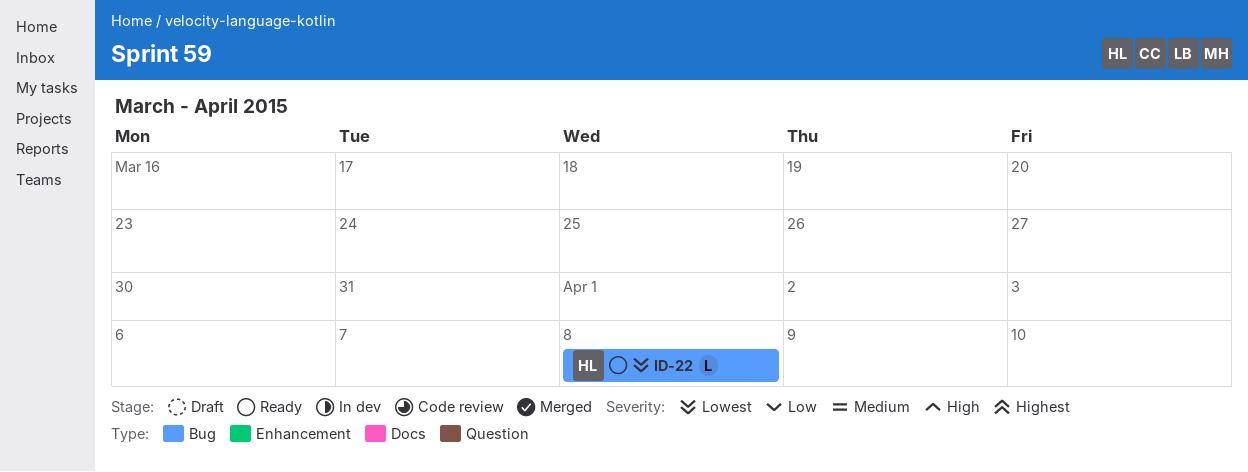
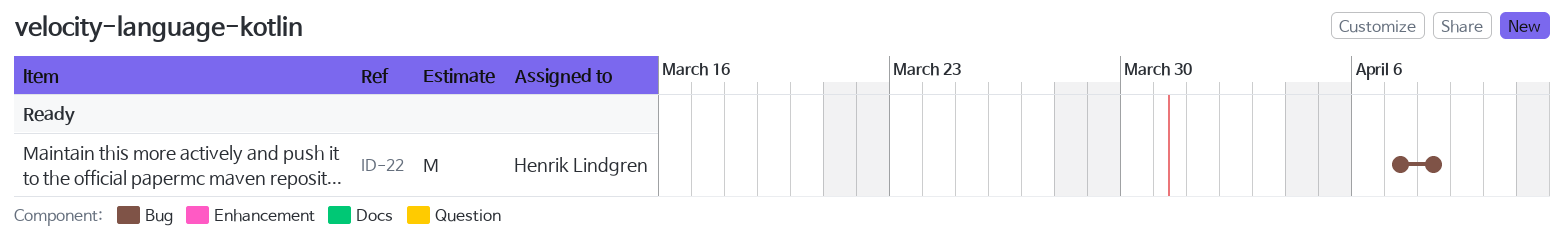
ID-22, estimate: L -> M
ID-22, start: Apr 8 -> Apr 7

